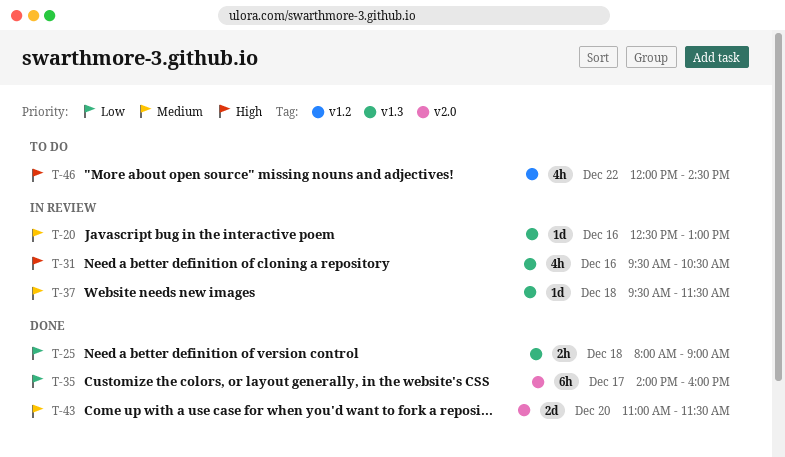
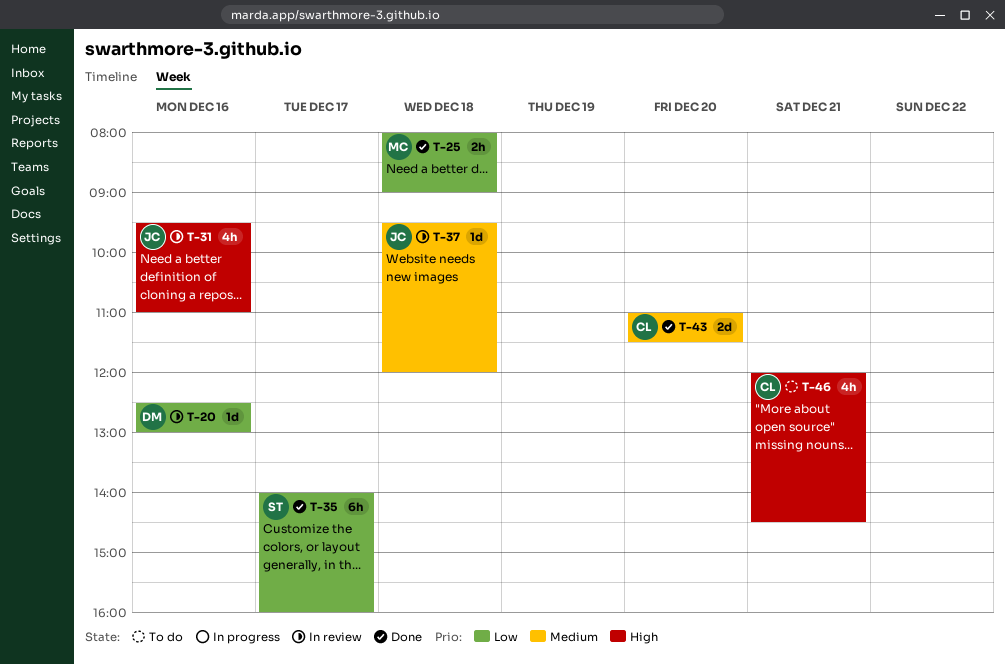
T-20, priority: Medium -> Low
T-31, ends: 10:30 -> 11:00
T-37, ends: 11:30 -> 12:00
T-46, day: Dec 22 -> Dec 21

